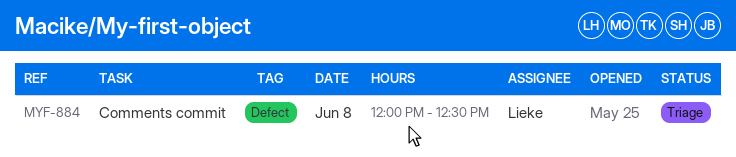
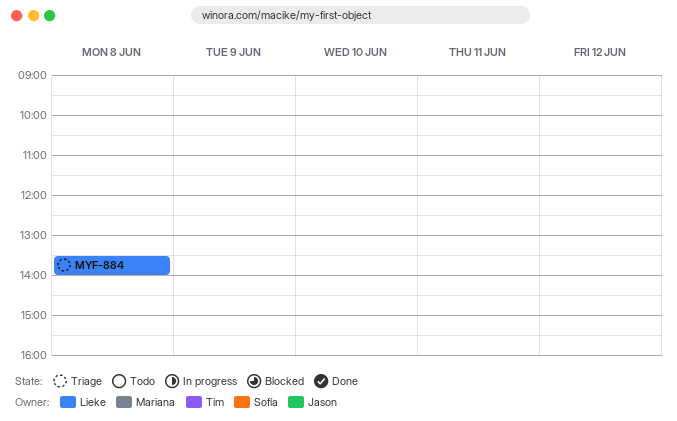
MYF-884, begins: 12:00 -> 13:30
MYF-884, ends: 12:30 -> 14:00

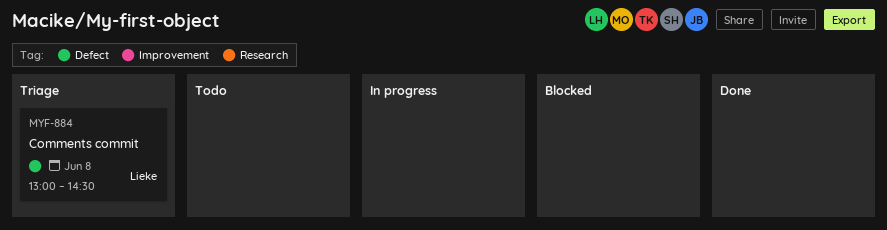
MYF-884, begins: 13:30 -> 13:00
MYF-884, ends: 14:00 -> 14:30

